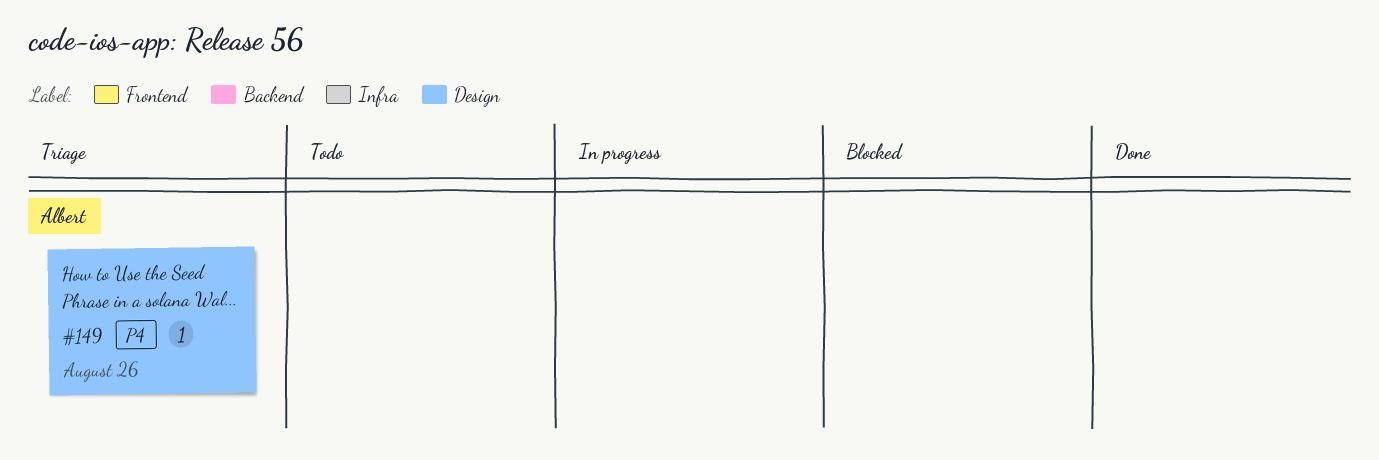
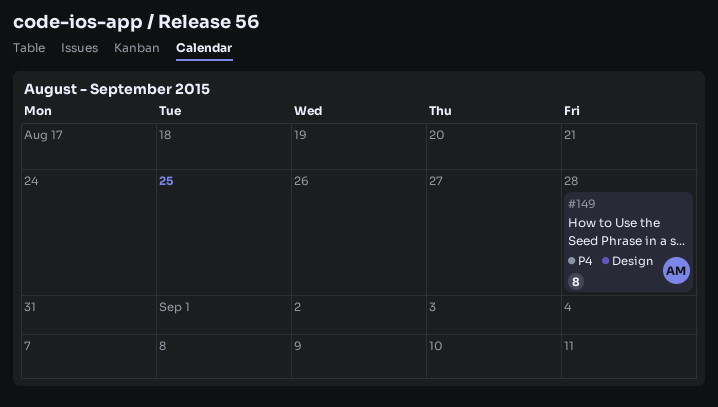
#149, estimate: 1 -> 8
#149, due: Aug 26 -> Aug 28

